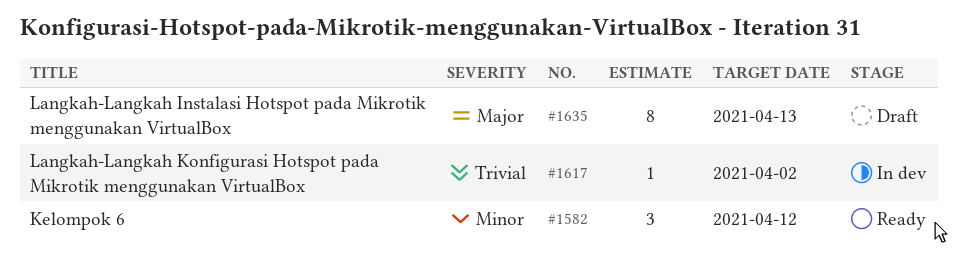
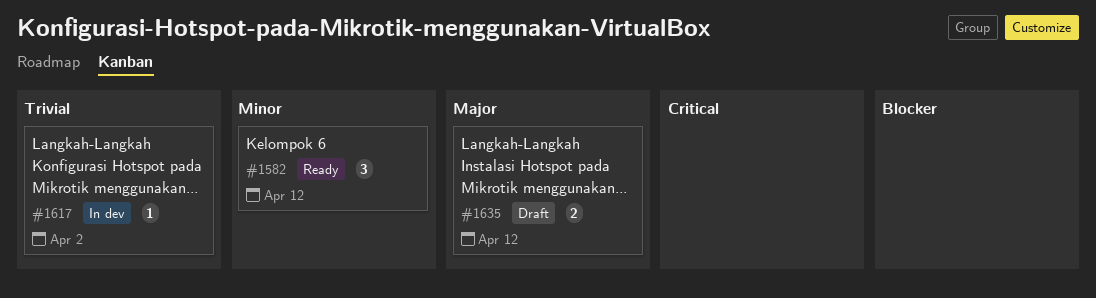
#1635, estimate: 8 -> 2
#1635, due: Apr 13 -> Apr 12

